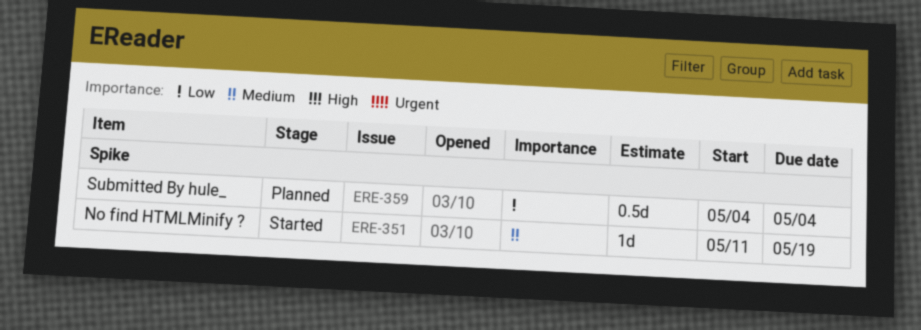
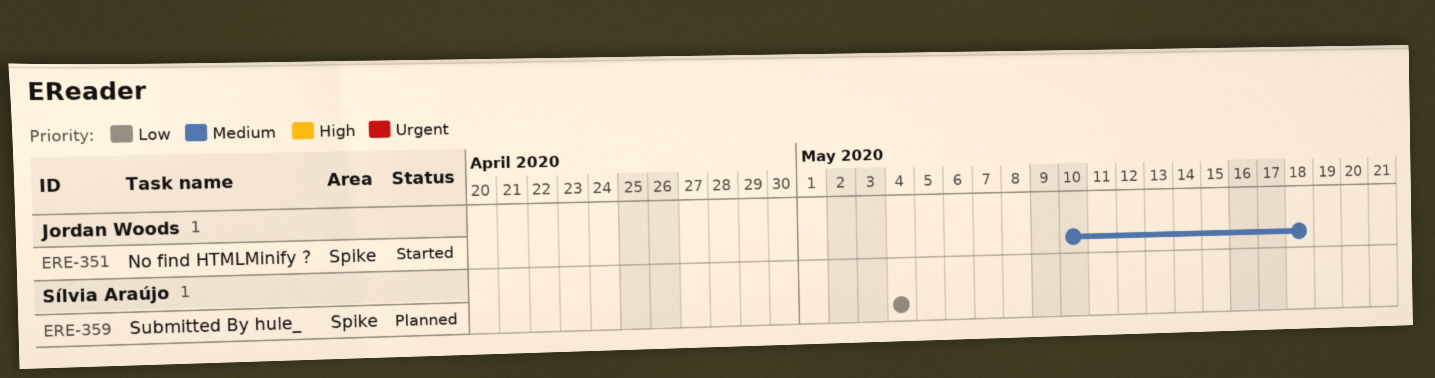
ERE-351, start: May 11 -> May 10
ERE-351, due: May 19 -> May 18

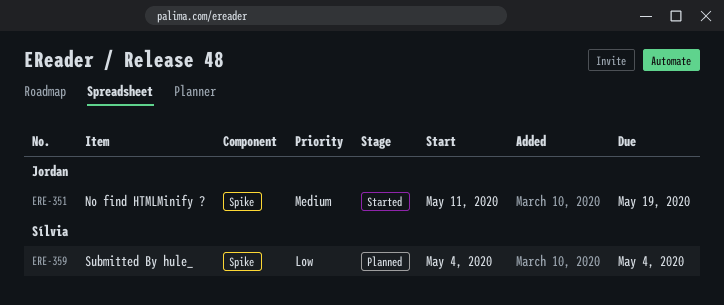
ERE-351, start: May 10 -> May 11
ERE-351, due: May 18 -> May 19

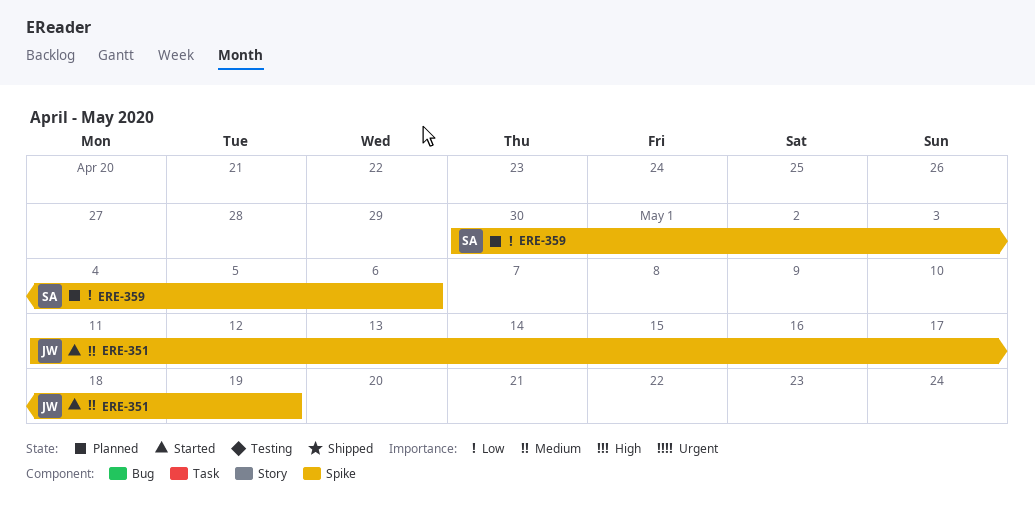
ERE-359, start: May 4 -> Apr 30
ERE-359, due: May 4 -> May 6

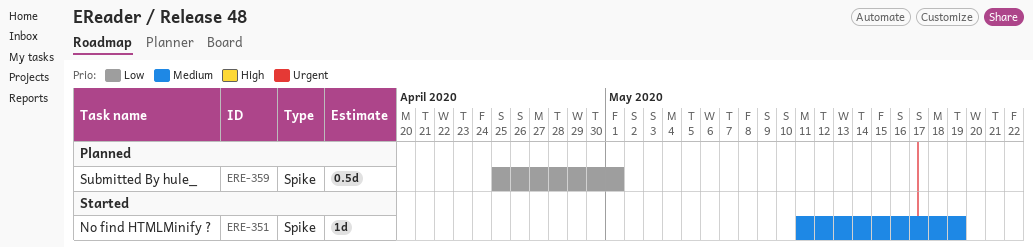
ERE-359, start: Apr 30 -> Apr 25
ERE-359, due: May 6 -> May 1

